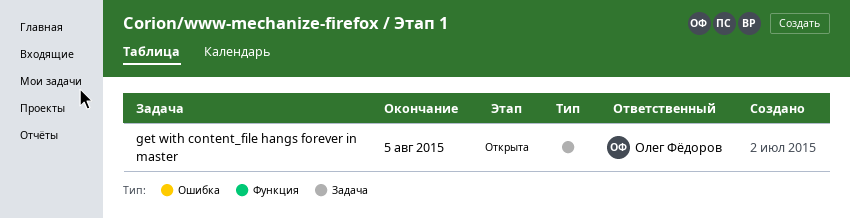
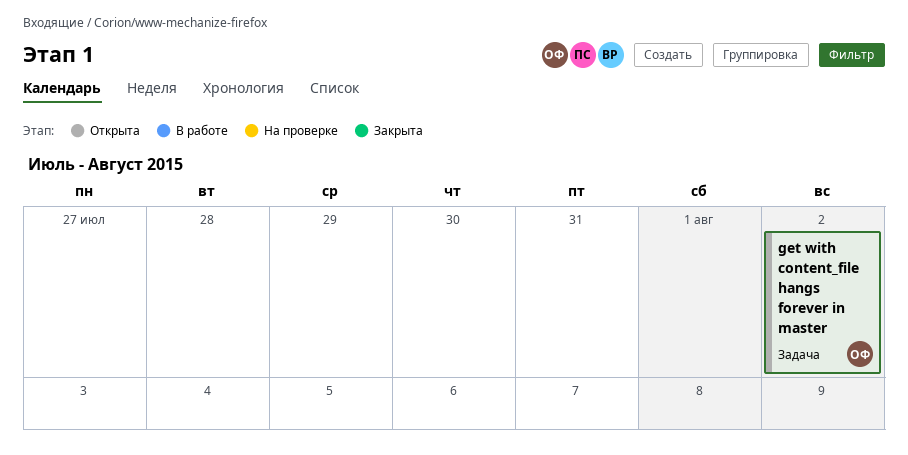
get with content_file hangs forever in master, due: Aug 5 -> Aug 2

